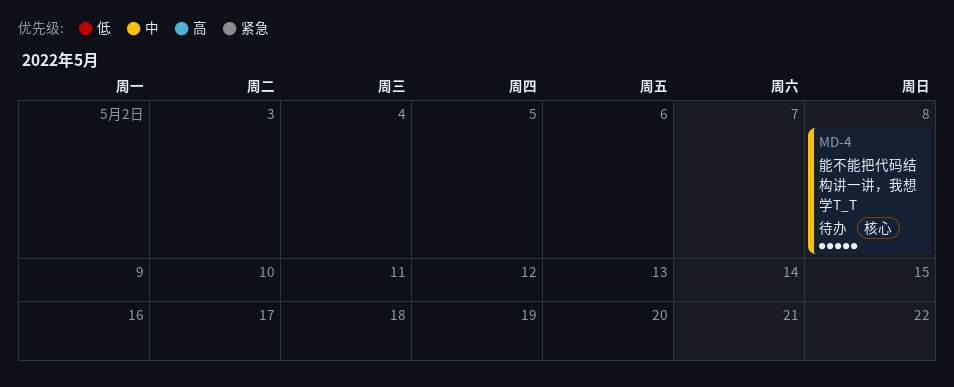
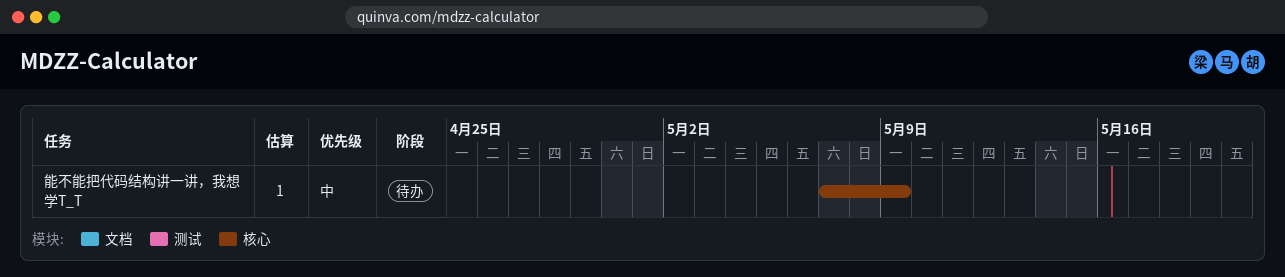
能不能把代码结构讲一讲，我想学T_T, estimate: 5 -> 1
能不能把代码结构讲一讲，我想学T_T, due: May 8 -> May 9

